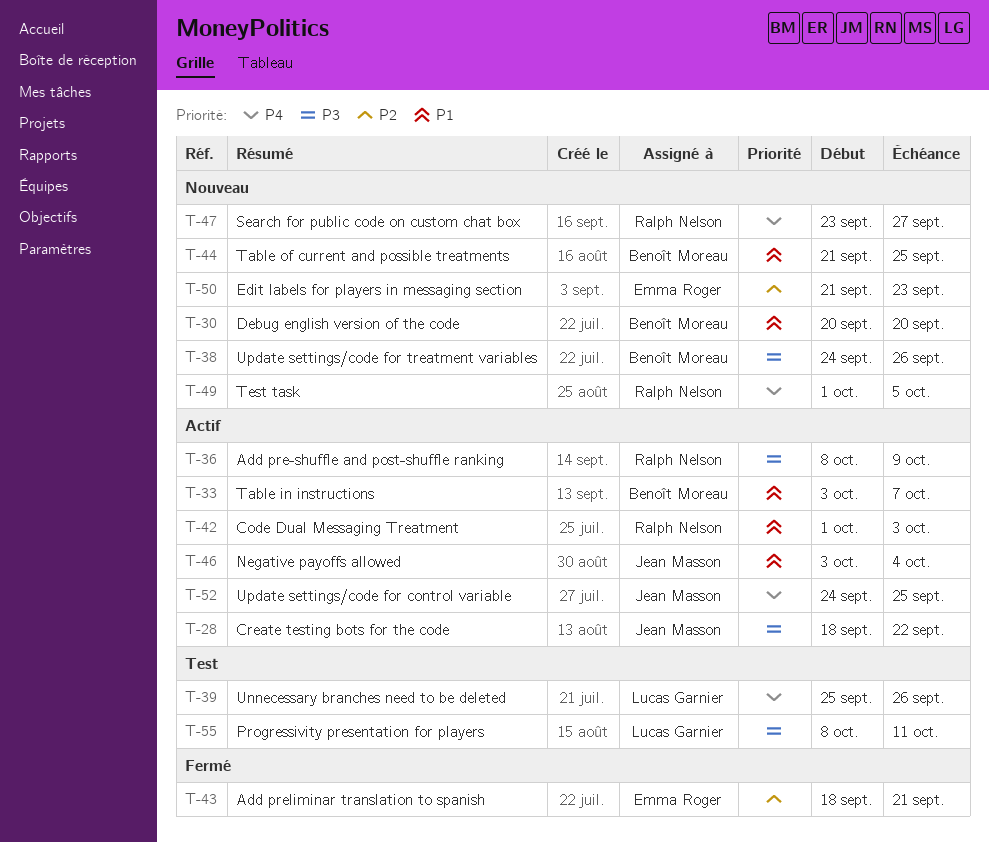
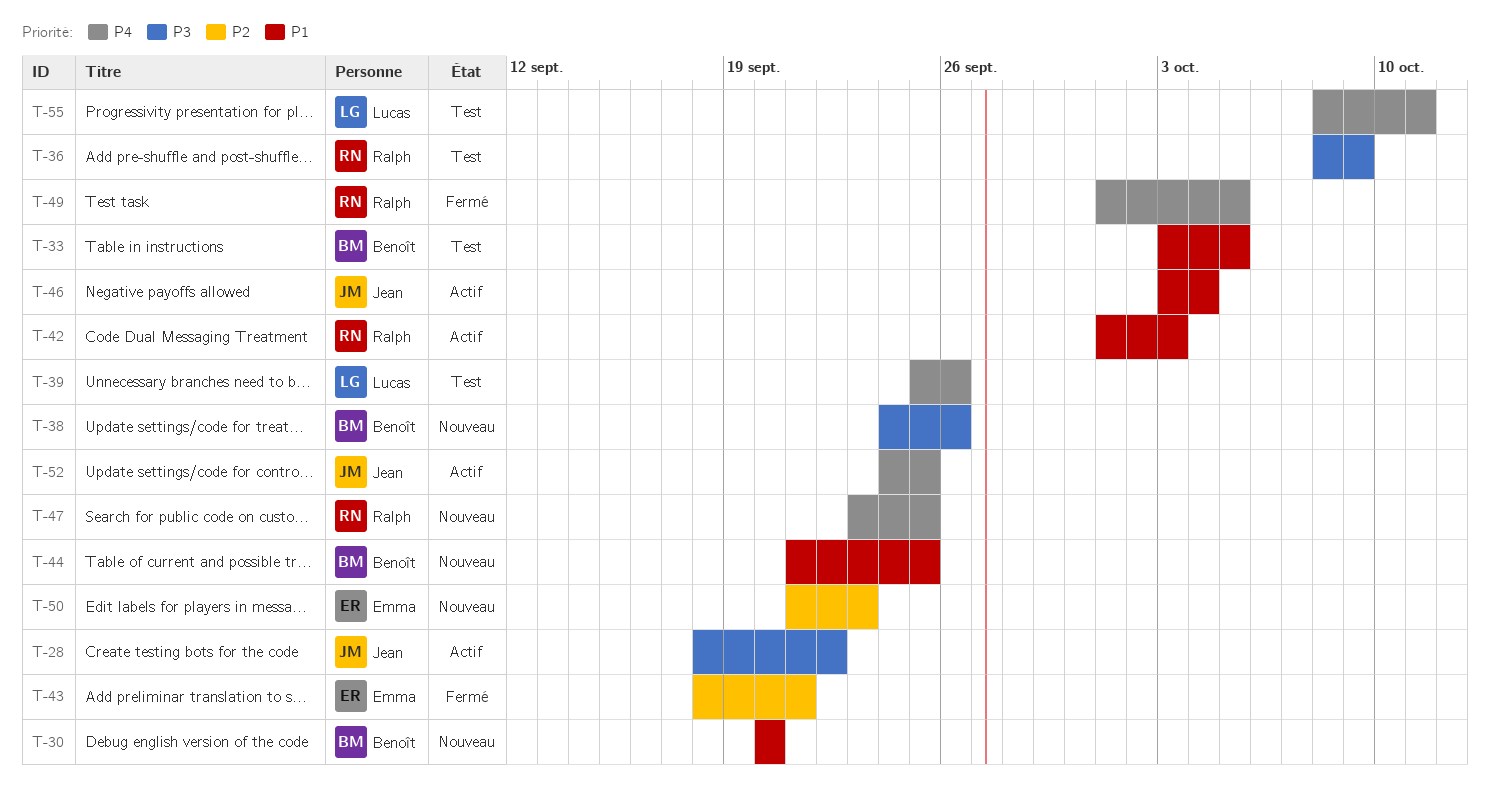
T-33, status: Actif -> Test
T-33, due: Oct 7 -> Oct 5
T-36, status: Actif -> Test
T-47, due: Sep 27 -> Sep 25
T-49, status: Nouveau -> Fermé
T-55, priority: P3 -> P4

